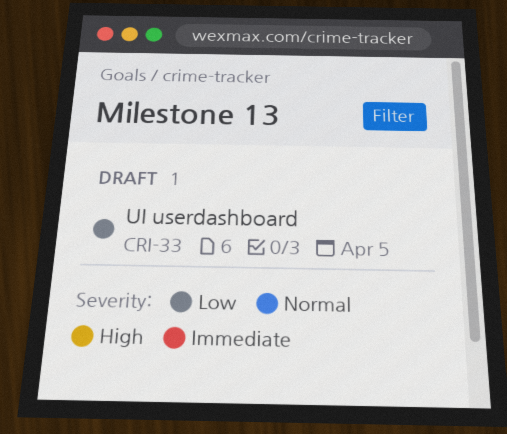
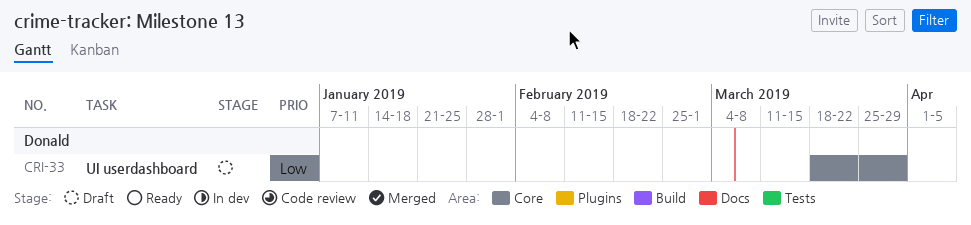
CRI-33, due: Apr 5 -> Mar 29

